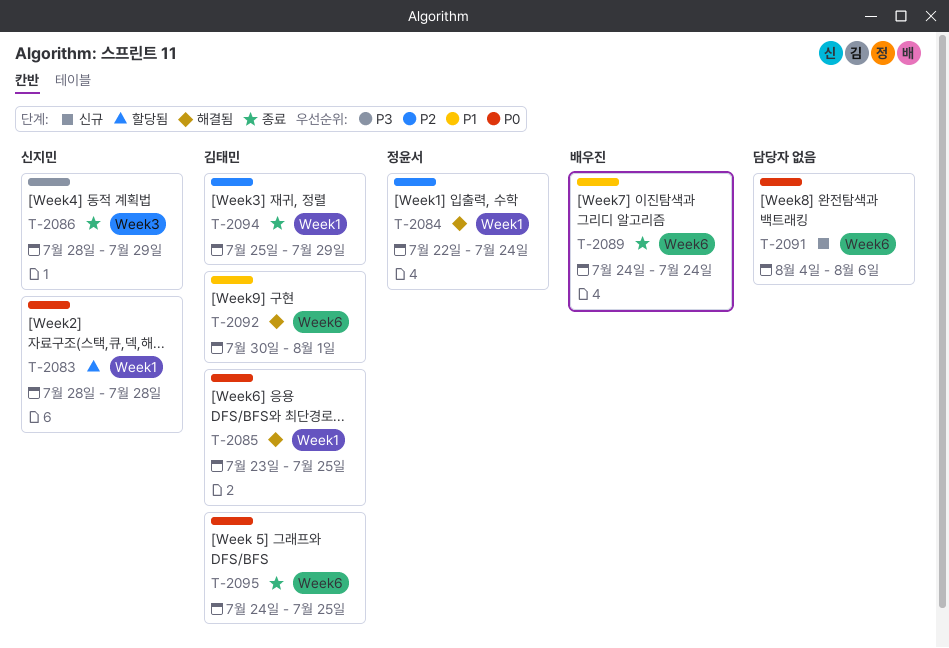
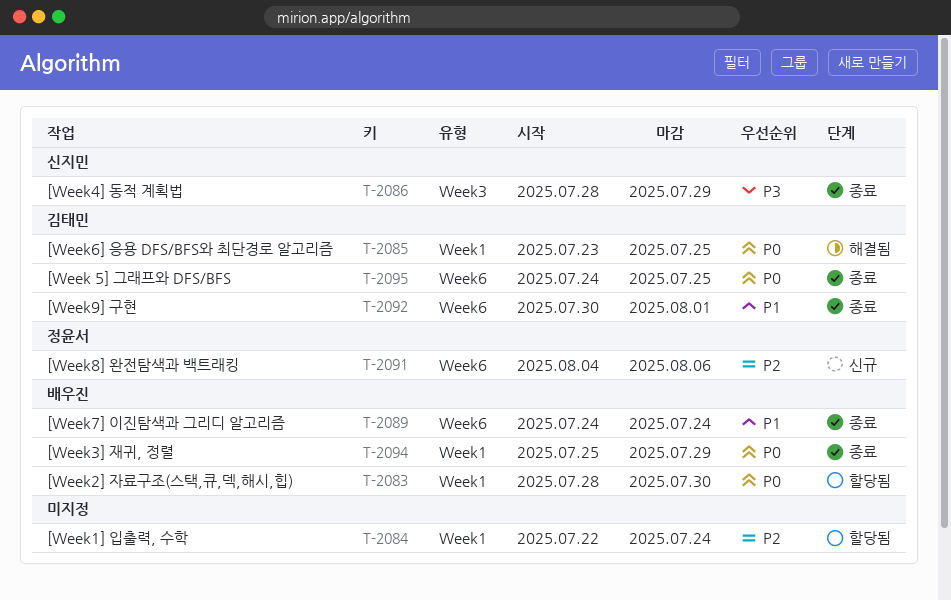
T-2083, owner: 신지민 -> 배우진
T-2083, due: Jul 28 -> Jul 30
T-2084, status: 해결됨 -> 할당됨
T-2084, owner: 정윤서 -> none
T-2091, owner: none -> 정윤서
T-2091, priority: P0 -> P2
T-2092, status: 해결됨 -> 종료
T-2094, owner: 김태민 -> 배우진
T-2094, priority: P2 -> P0

